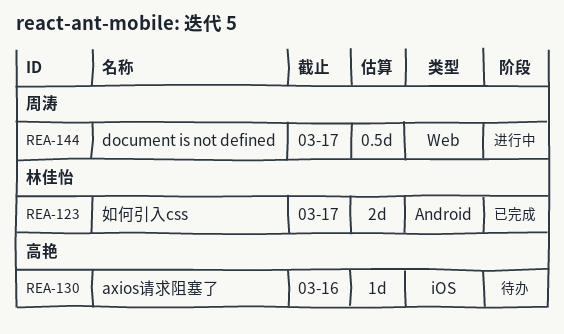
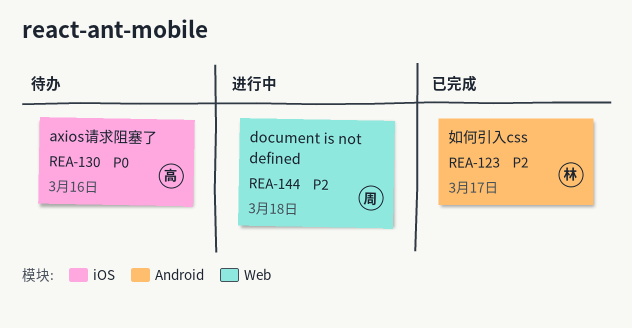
REA-144, due: Mar 17 -> Mar 18

